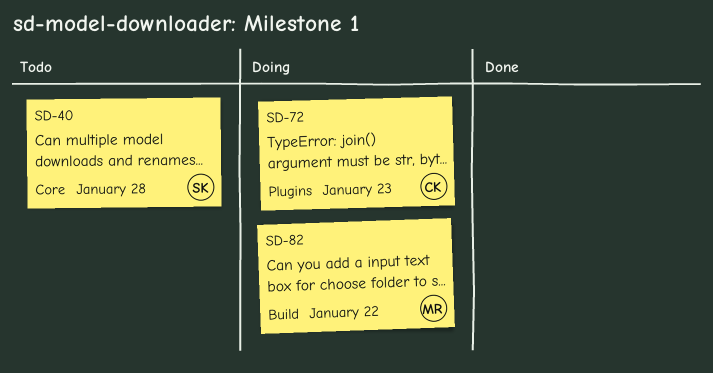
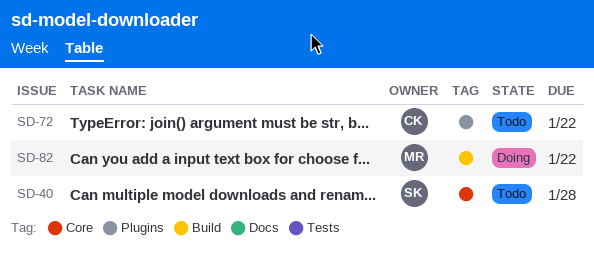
SD-72, status: Doing -> Todo
SD-72, due: Jan 23 -> Jan 22

